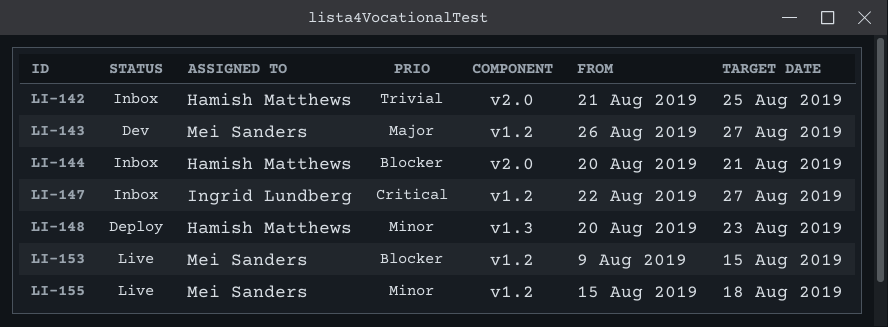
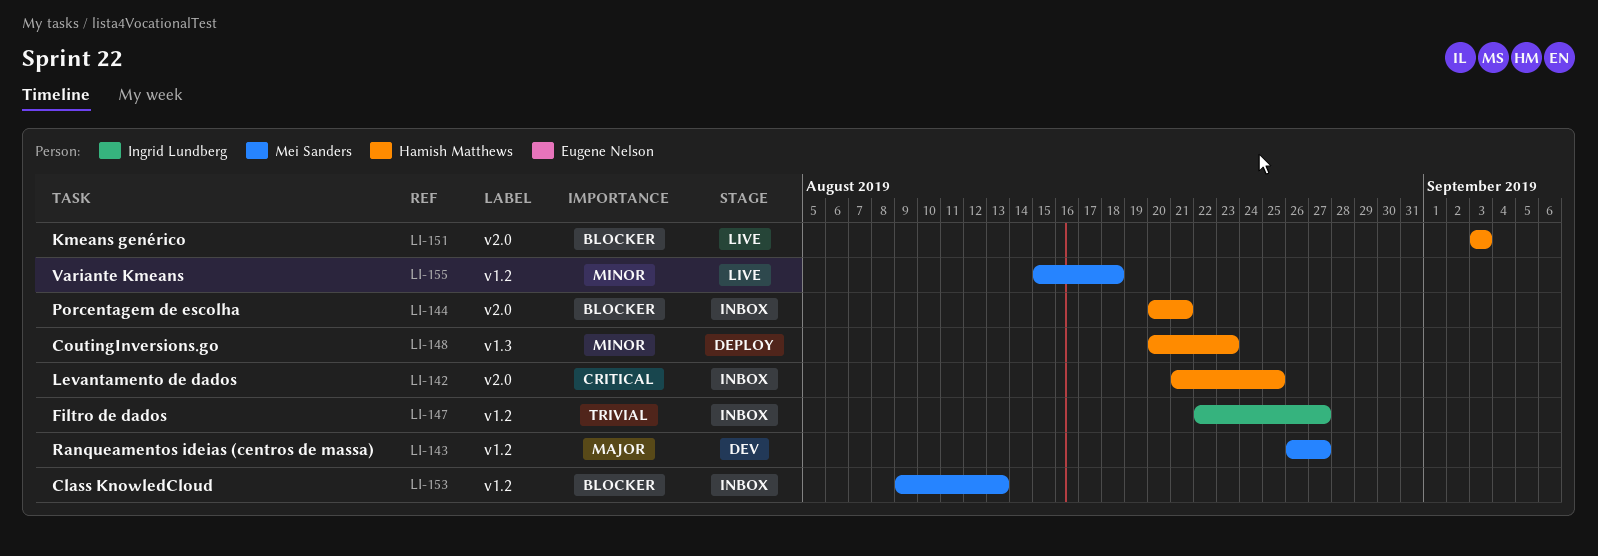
LI-142, priority: Trivial -> Critical
LI-147, priority: Critical -> Trivial
LI-151: none -> present
LI-153, status: Live -> Inbox
LI-153, due: Aug 15 -> Aug 13

